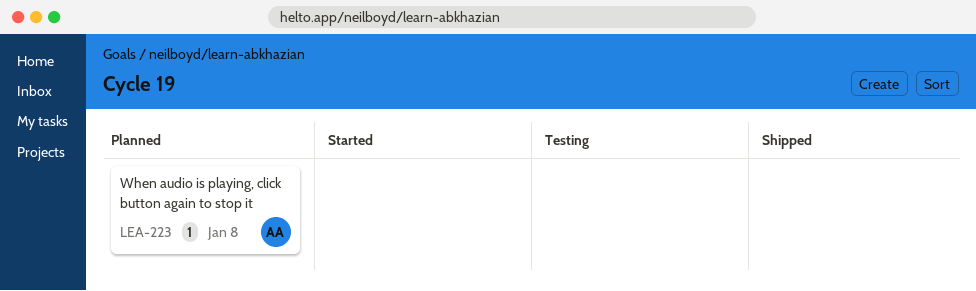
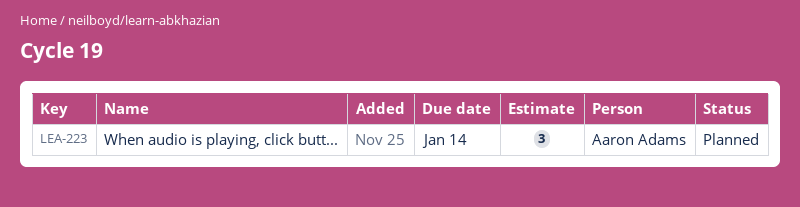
LEA-223, estimate: 1 -> 3
LEA-223, due: Jan 8 -> Jan 14

